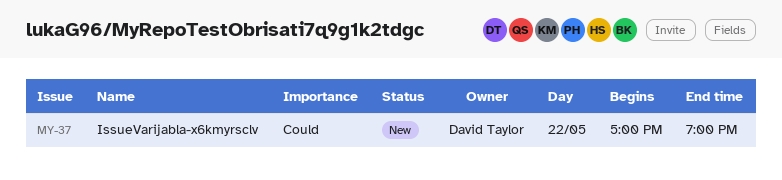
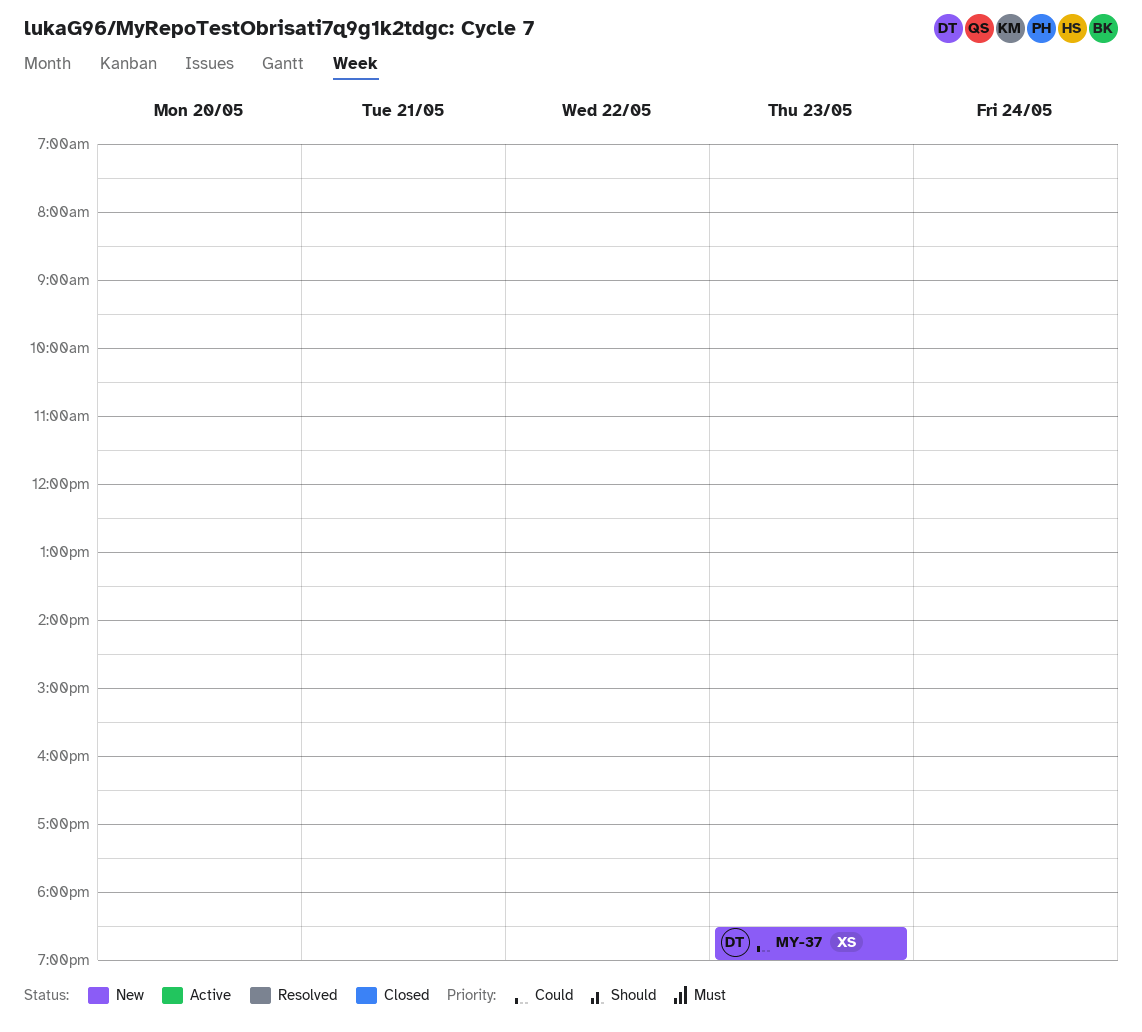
MY-37, day: May 22 -> May 23
MY-37, begins: 17:00 -> 18:30

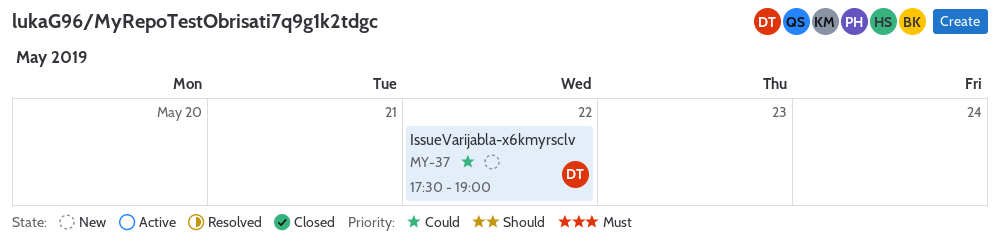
MY-37, day: May 23 -> May 22
MY-37, begins: 18:30 -> 17:30

